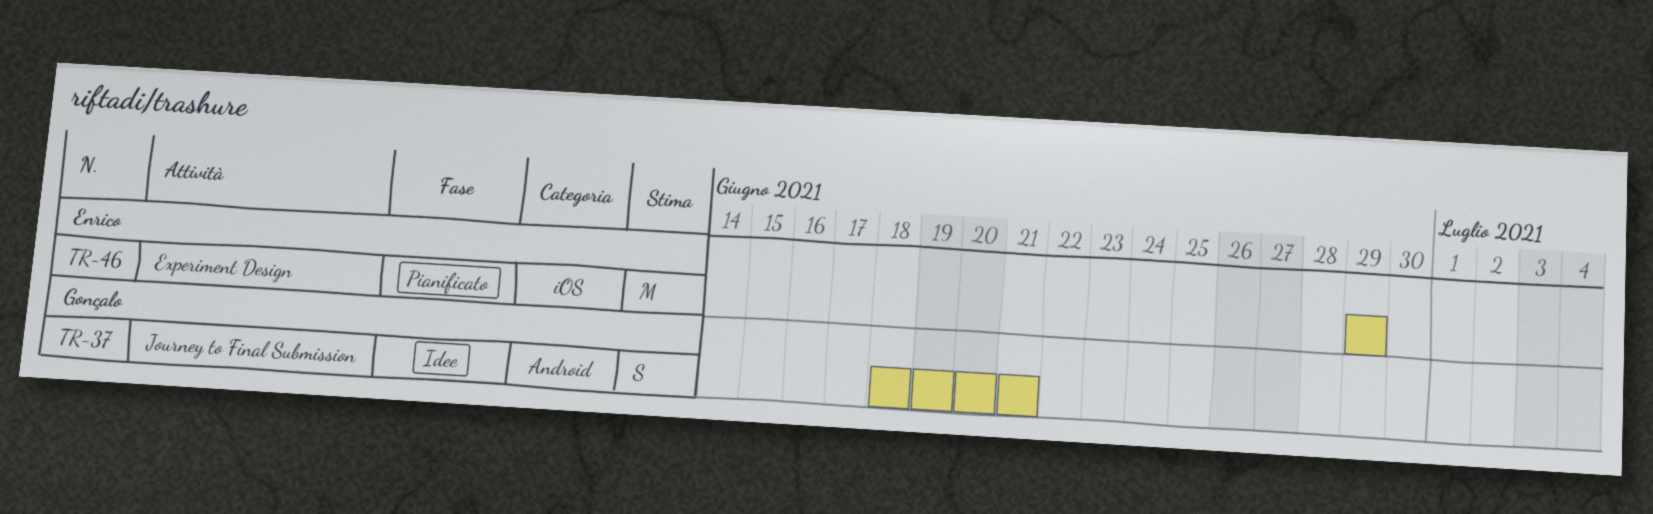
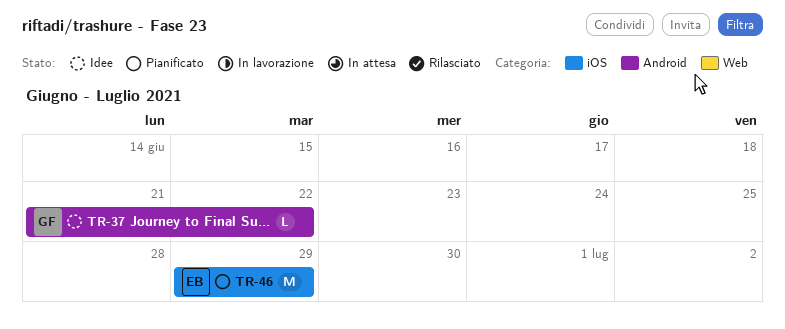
TR-37, estimate: S -> L
TR-37, start: Jun 18 -> Jun 21
TR-37, due: Jun 21 -> Jun 22

